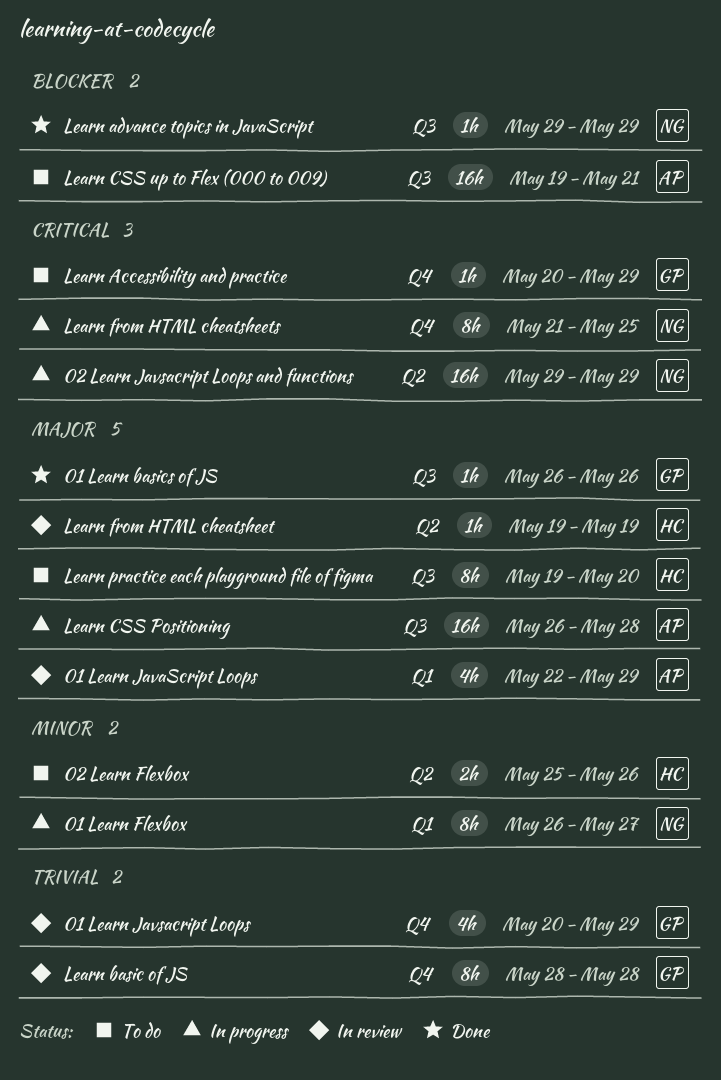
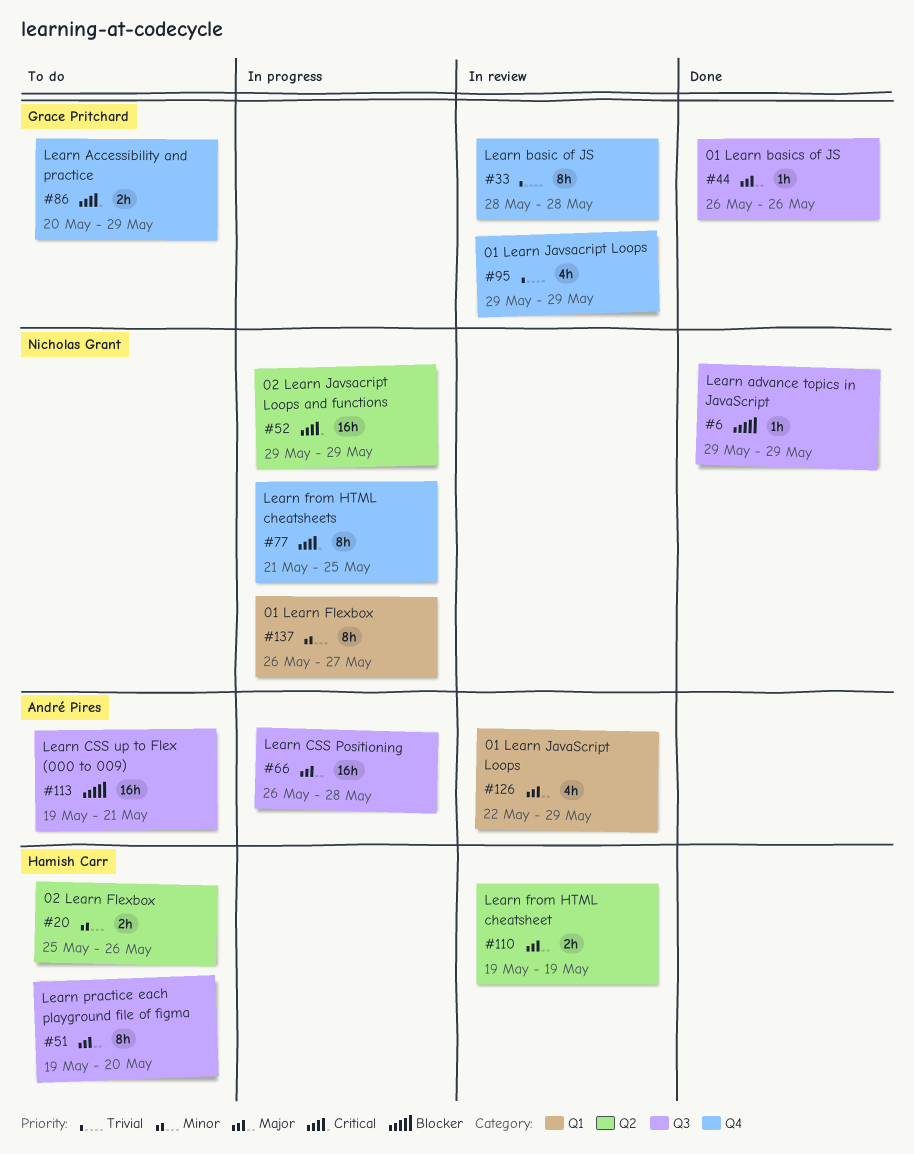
01 Learn Javsacript Loops, start: May 20 -> May 29
Learn Accessibility and practice, estimate: 1h -> 2h
Learn from HTML cheatsheet, estimate: 1h -> 2h

